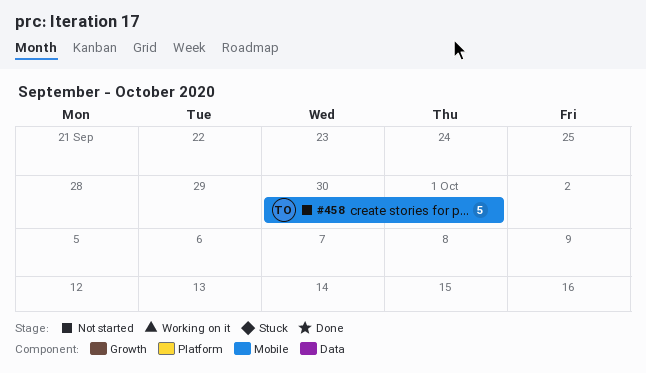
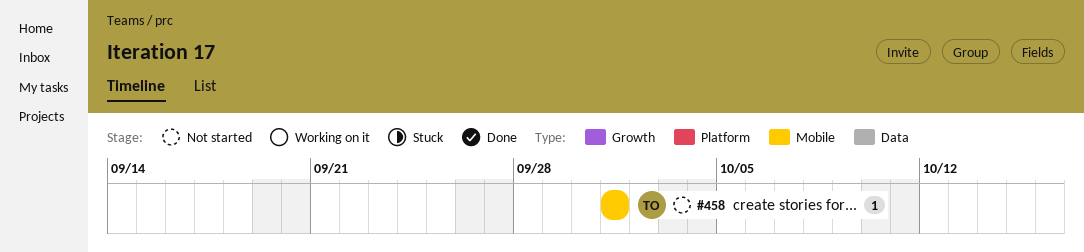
#458, estimate: 5 -> 1
#458, start: Sep 30 -> Oct 1

